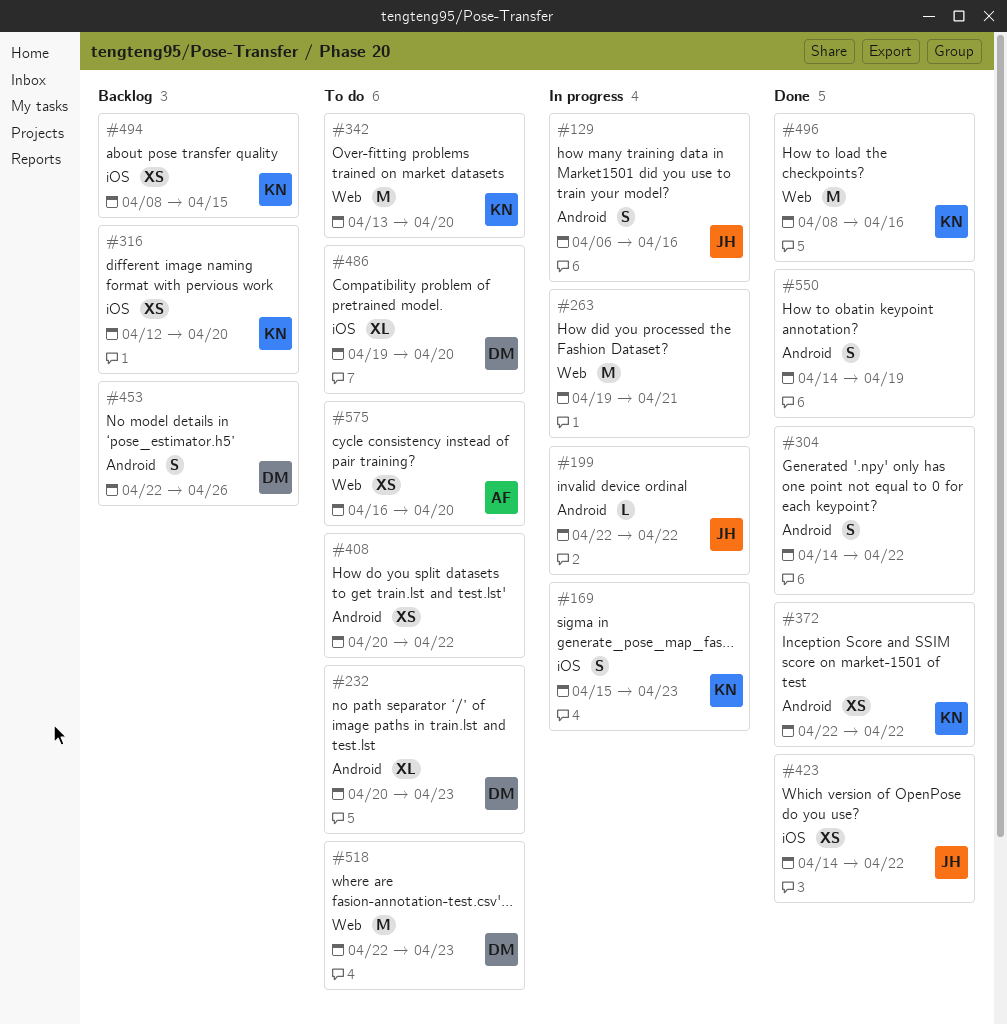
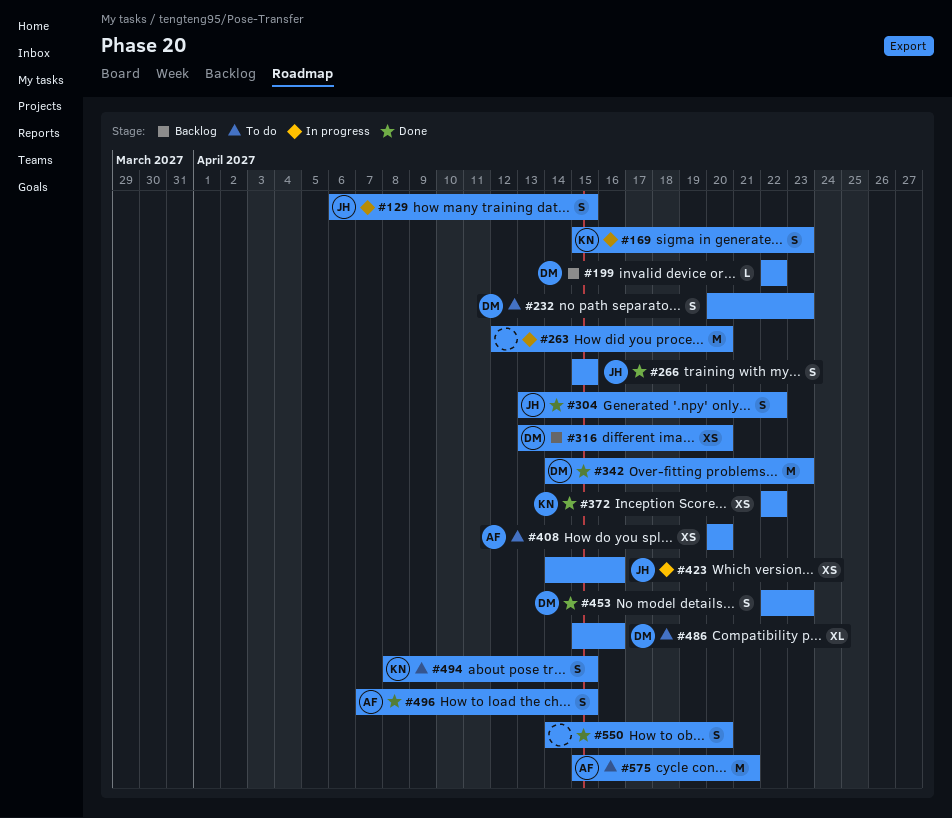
#129, due: Apr 16 -> Apr 15
#199, status: In progress -> Backlog
#199, owner: JH -> DM
#232, estimate: XL -> S
#263, start: Apr 19 -> Apr 12
#263, due: Apr 21 -> Apr 20
#266: none -> present
#304, owner: none -> JH
#304, start: Apr 14 -> Apr 13
#316, owner: KN -> DM
#316, start: Apr 12 -> Apr 13
#342, status: To do -> Done
#342, owner: KN -> DM
#342, start: Apr 13 -> Apr 14
#342, due: Apr 20 -> Apr 23
#408, owner: none -> AF
#408, due: Apr 22 -> Apr 20
#423, status: Done -> In progress
#423, due: Apr 22 -> Apr 16
#453, status: Backlog -> Done
#453, due: Apr 26 -> Apr 23
#486, start: Apr 19 -> Apr 15
#486, due: Apr 20 -> Apr 16
#494, status: Backlog -> To do
#494, estimate: XS -> S
#496, owner: KN -> AF
#496, estimate: M -> S
#496, start: Apr 8 -> Apr 7
#496, due: Apr 16 -> Apr 15
#518: present -> none
#550, due: Apr 19 -> Apr 20
#575, estimate: XS -> M
#575, start: Apr 16 -> Apr 15
#575, due: Apr 20 -> Apr 21

